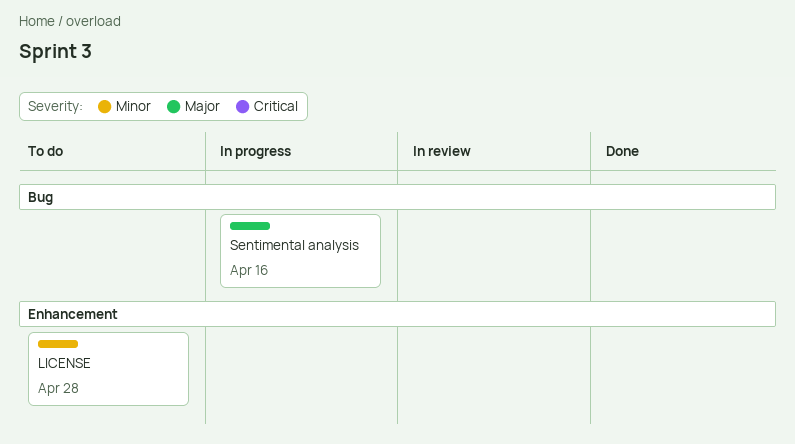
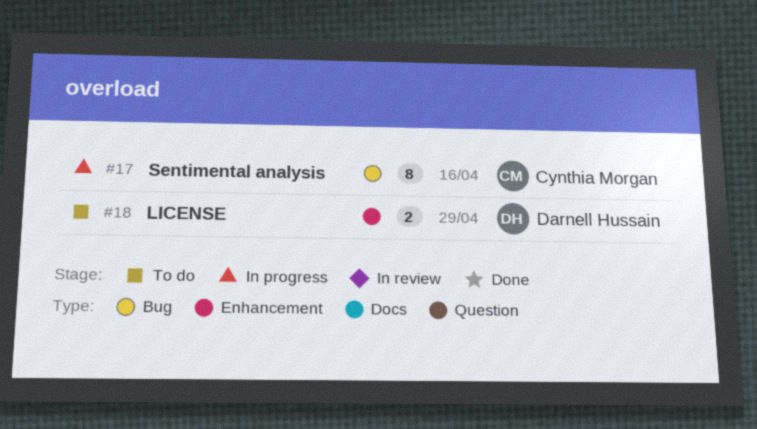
LICENSE, due: Apr 28 -> Apr 29

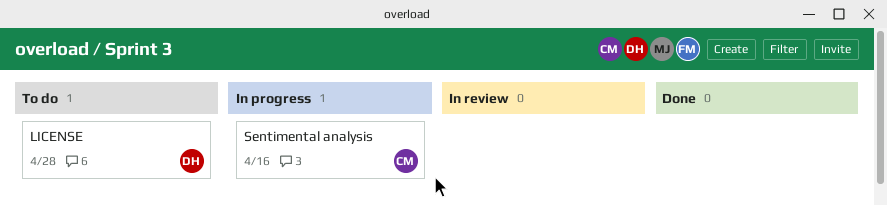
LICENSE, due: Apr 29 -> Apr 28

